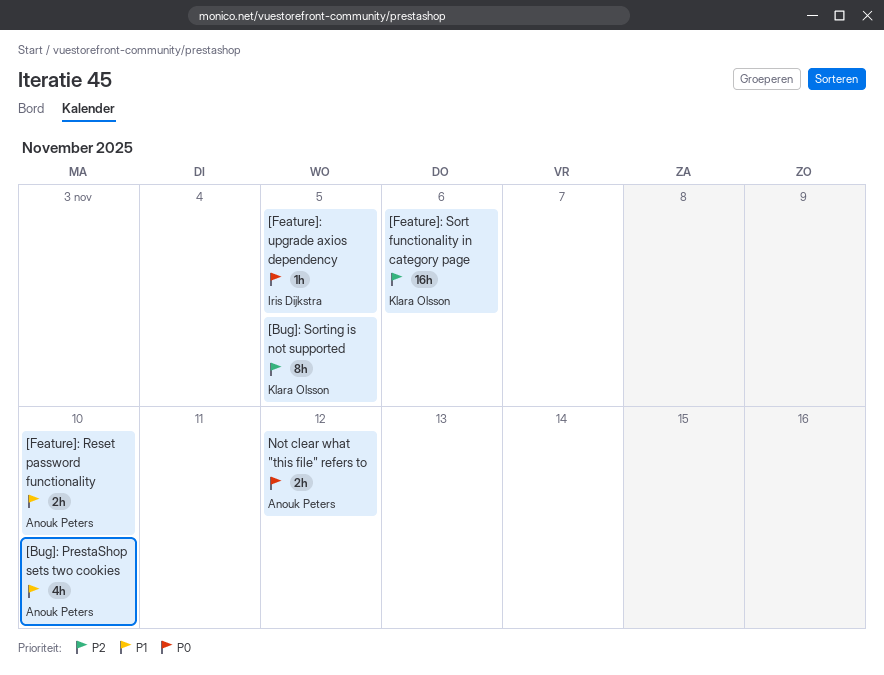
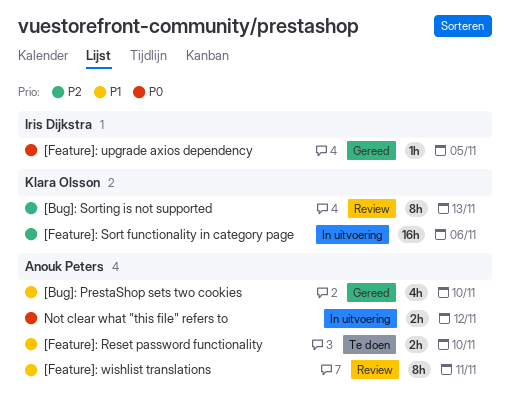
[Bug]: Sorting is not supported, due: Nov 5 -> Nov 13
[Feature]: wishlist translations: none -> present

